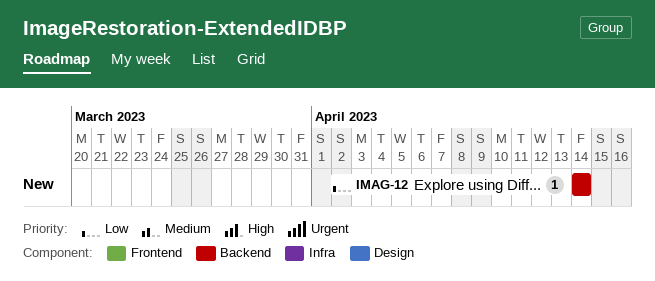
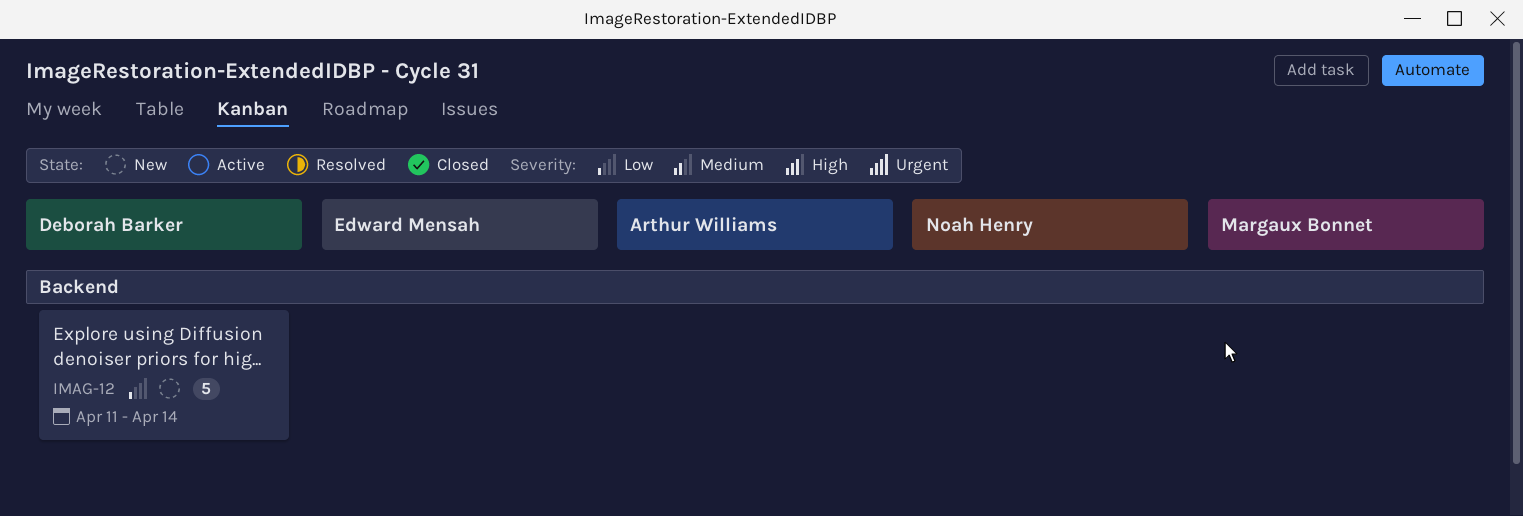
IMAG-12, estimate: 1 -> 5
IMAG-12, start: Apr 14 -> Apr 11

